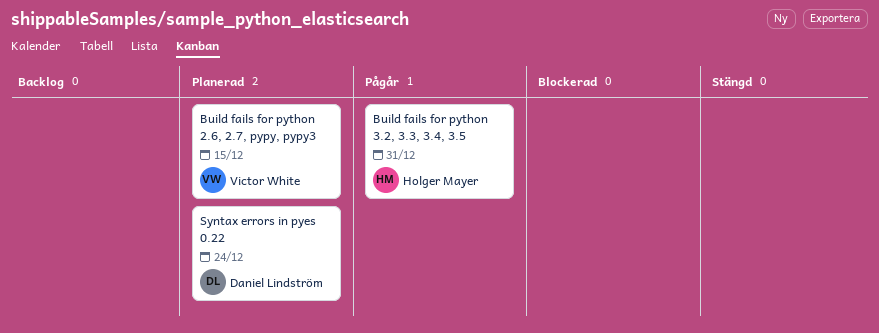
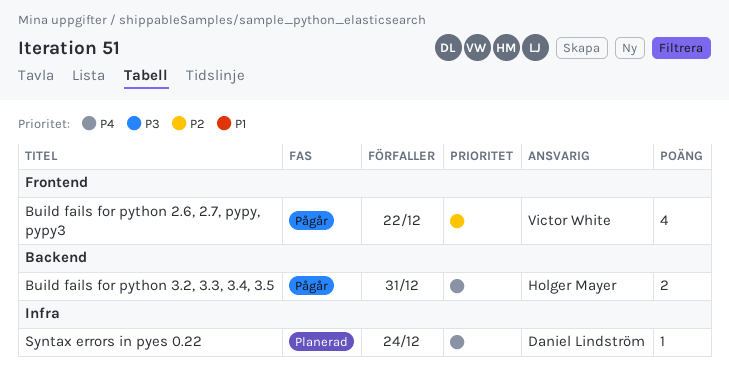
Build fails for python 2.6, 2.7, pypy, pypy3, status: Planerad -> Pågår
Build fails for python 2.6, 2.7, pypy, pypy3, due: Dec 15 -> Dec 22

